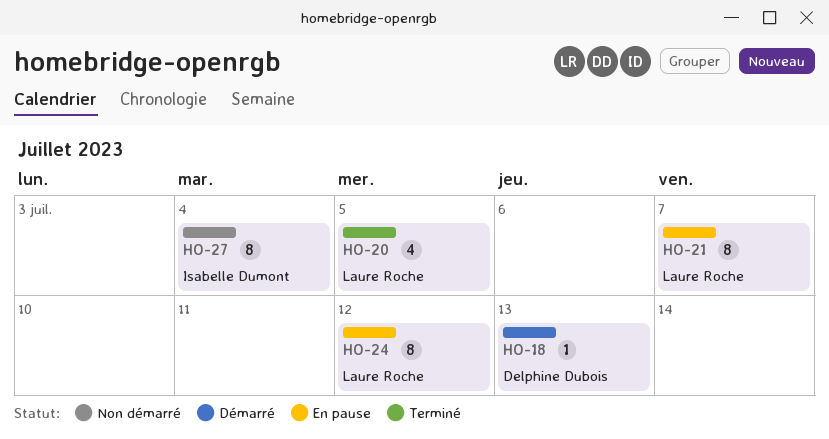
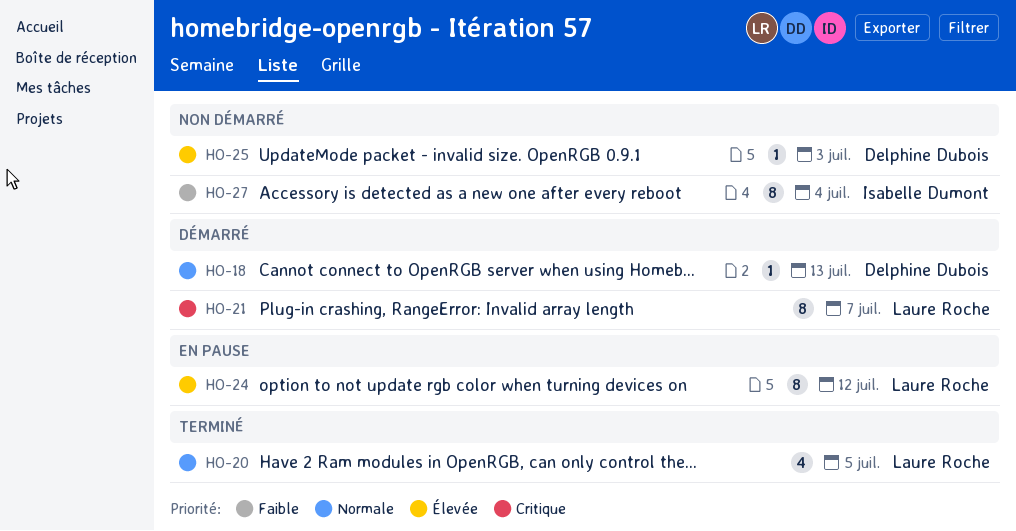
HO-21, status: En pause -> Démarré
HO-25: none -> present

